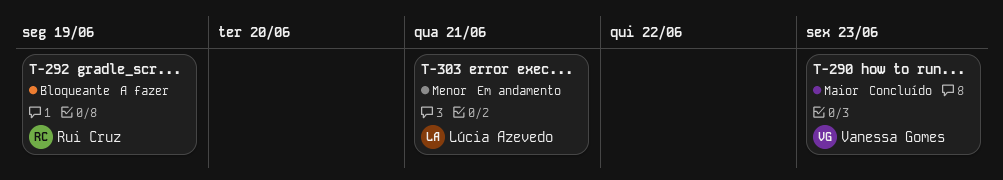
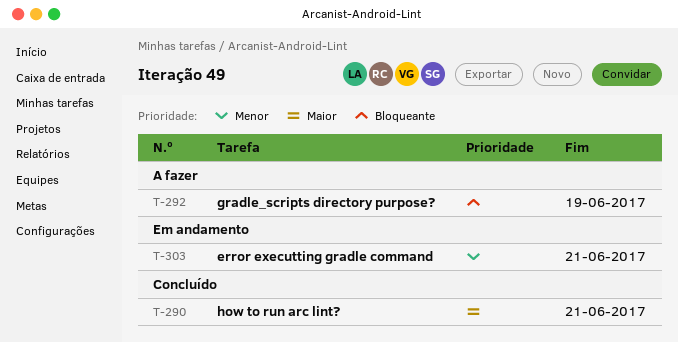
T-290, due: Jun 23 -> Jun 21

